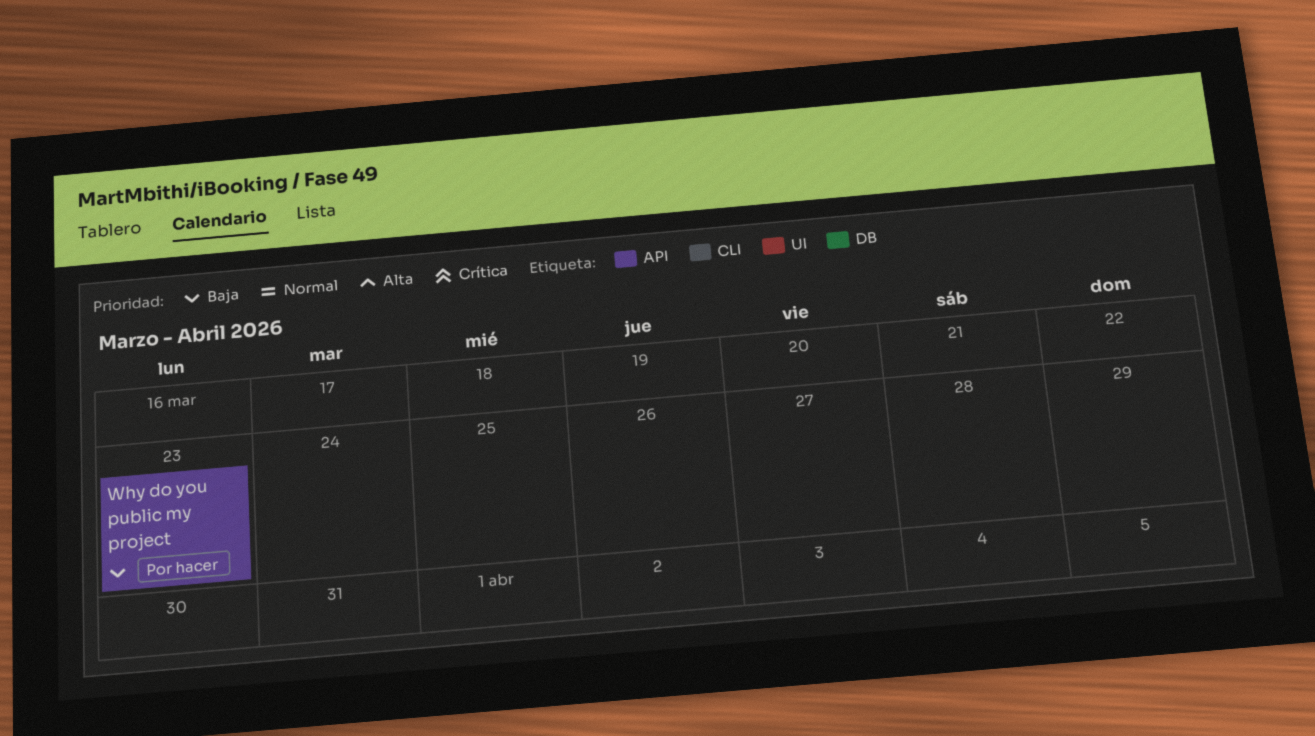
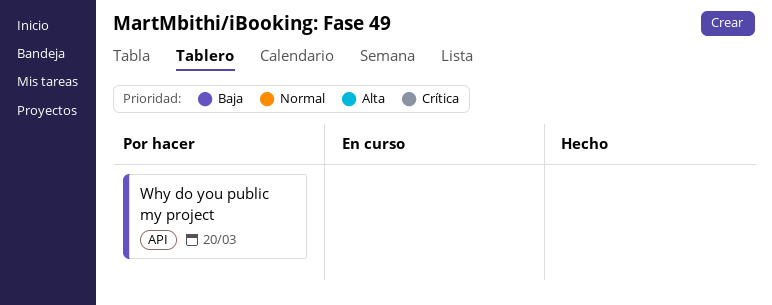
Why do you public my project, due: Mar 23 -> Mar 20

